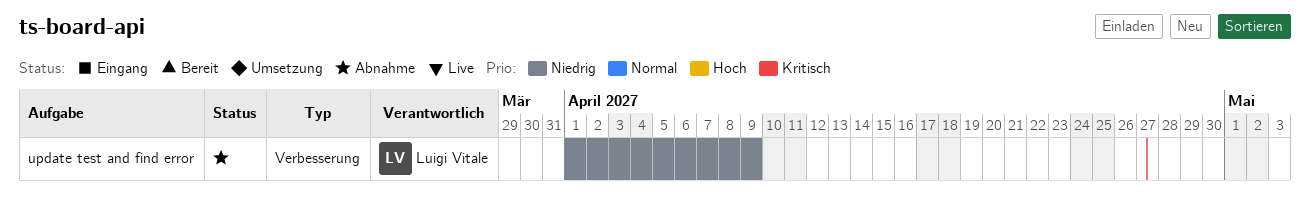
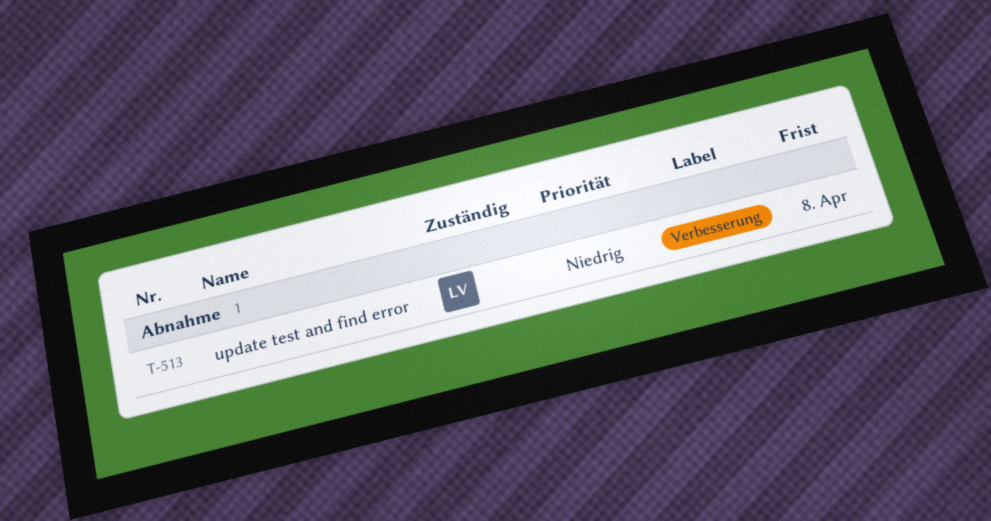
update test and find error, due: Apr 9 -> Apr 8

